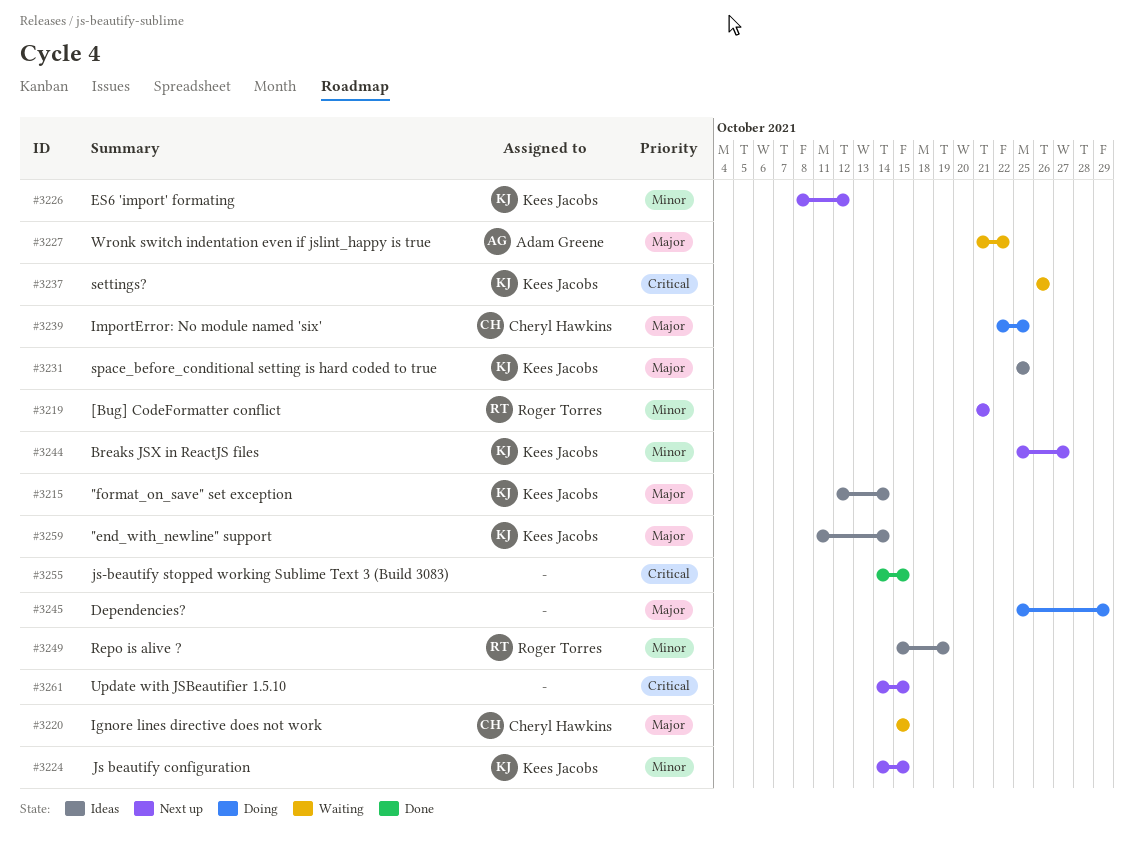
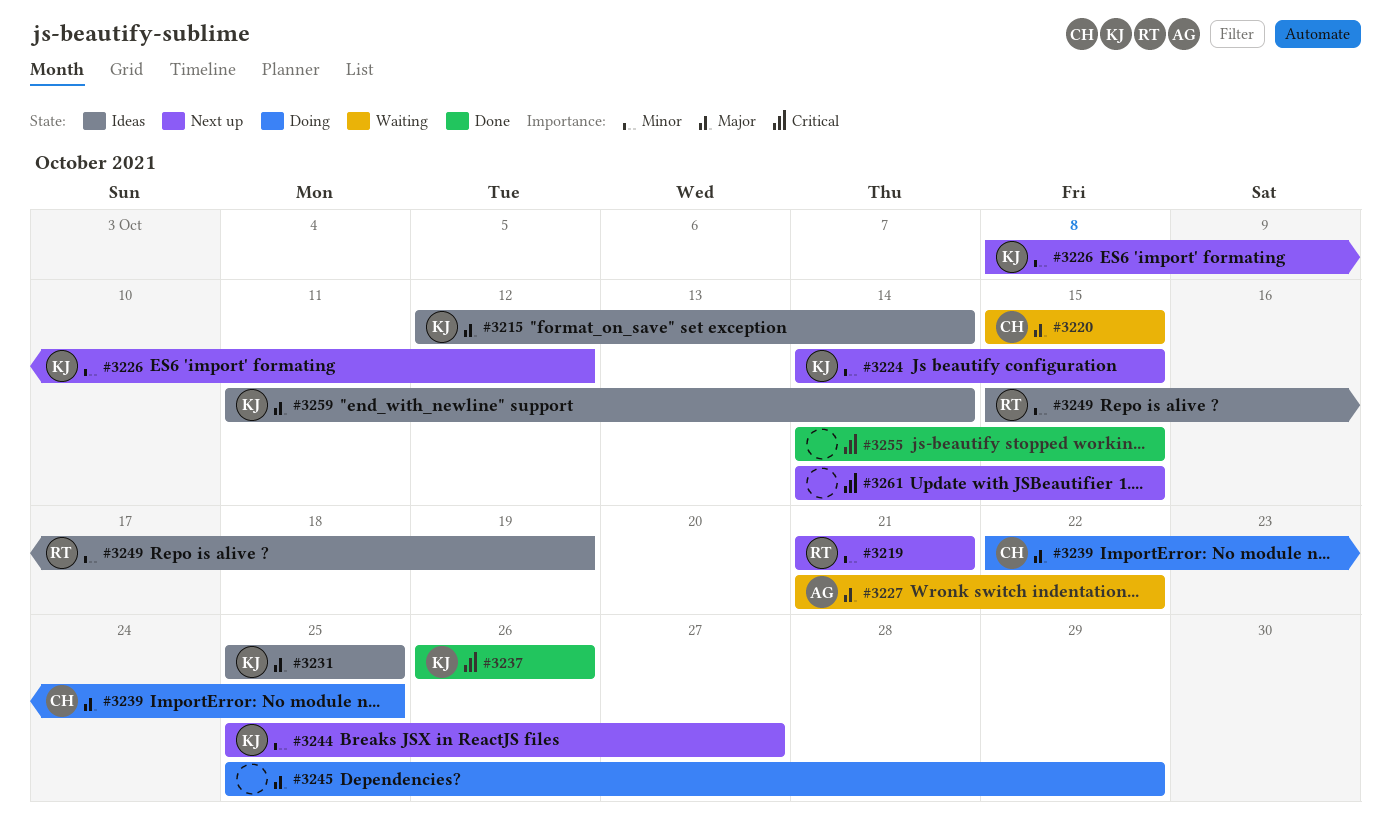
#3237, status: Waiting -> Done

